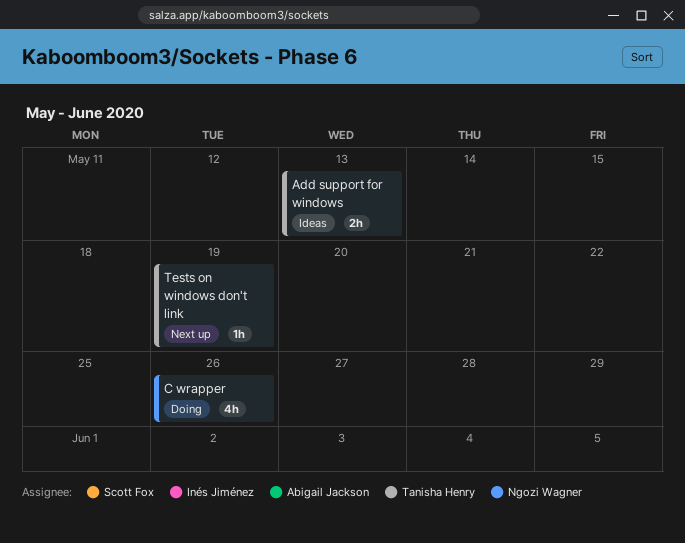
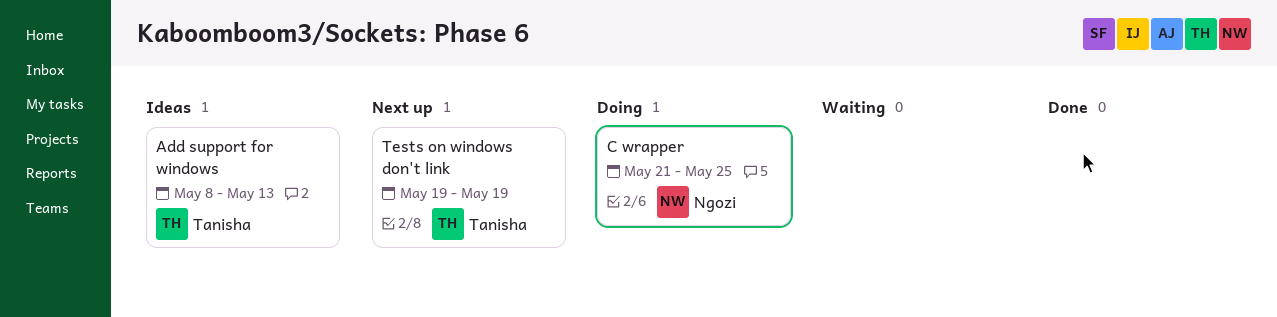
C wrapper, due: May 26 -> May 25

